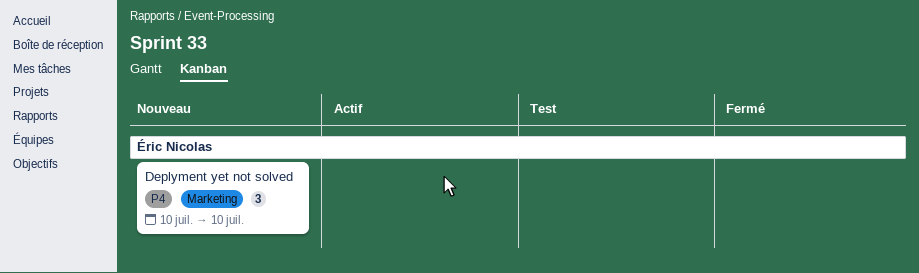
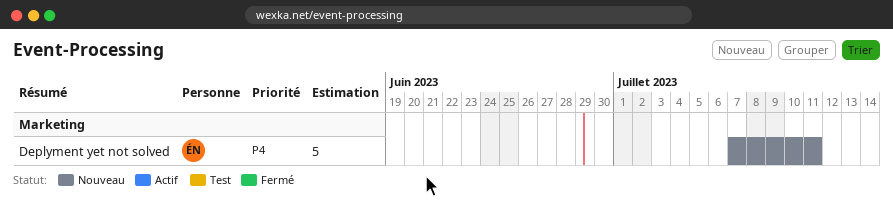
Deplyment yet not solved, estimate: 3 -> 5
Deplyment yet not solved, start: Jul 10 -> Jul 7
Deplyment yet not solved, due: Jul 10 -> Jul 11

